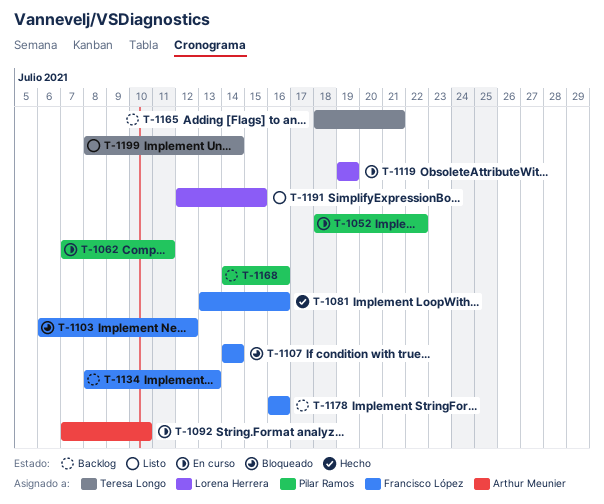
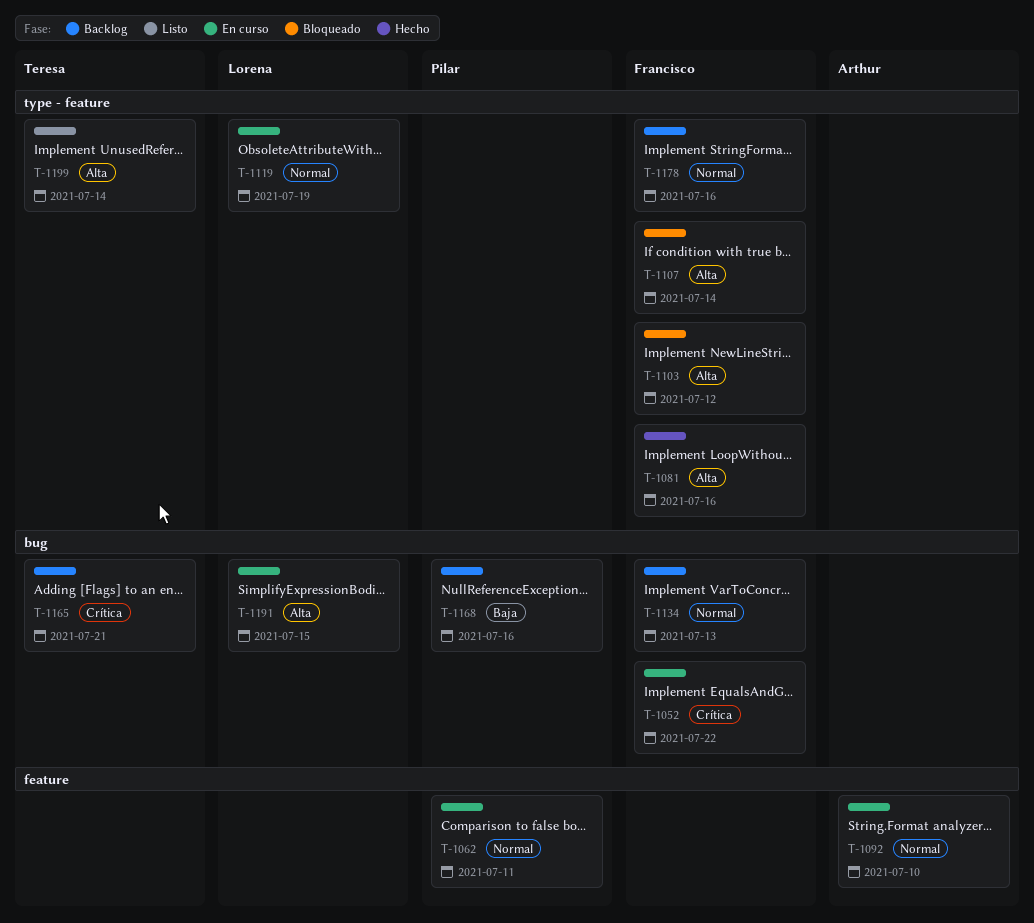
T-1052, owner: Pilar Ramos -> Francisco López
T-1191, status: Listo -> En curso

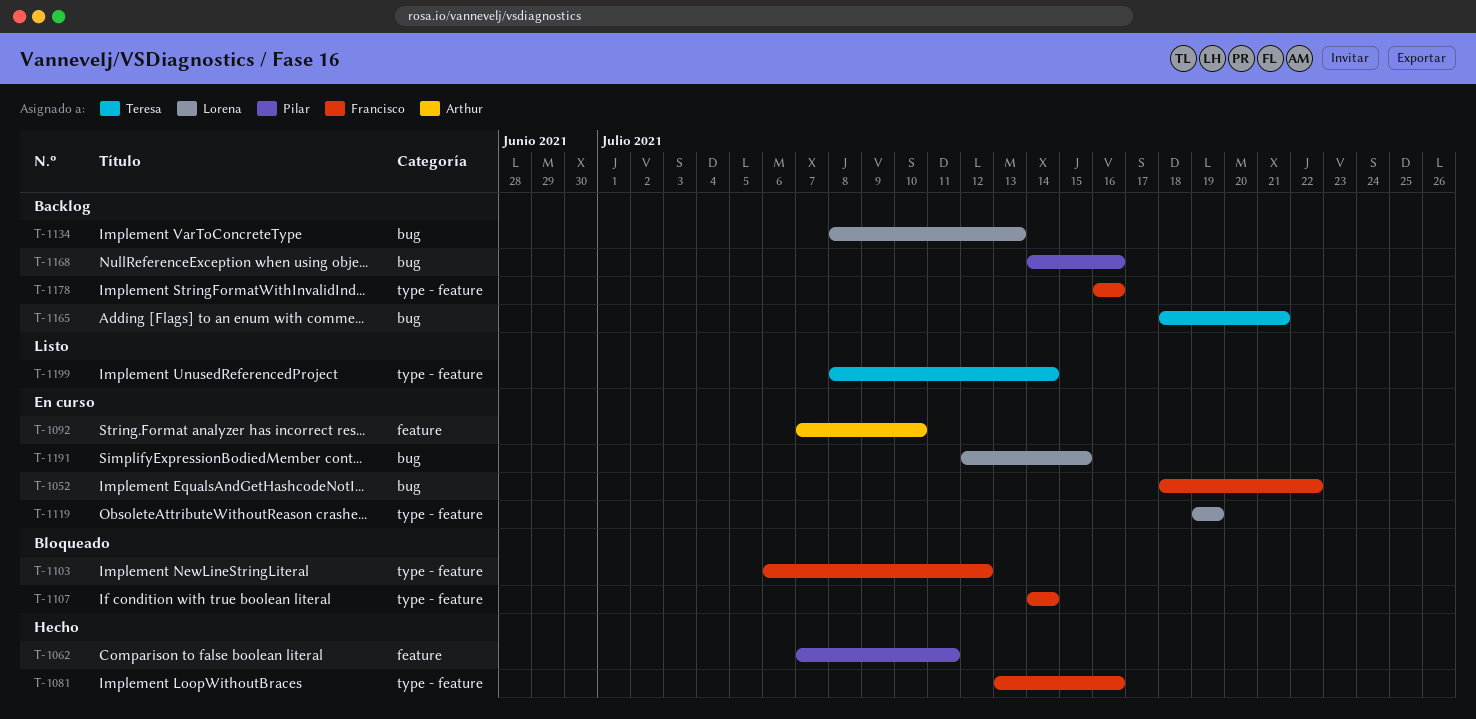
T-1062, status: En curso -> Hecho
T-1134, owner: Francisco -> Lorena

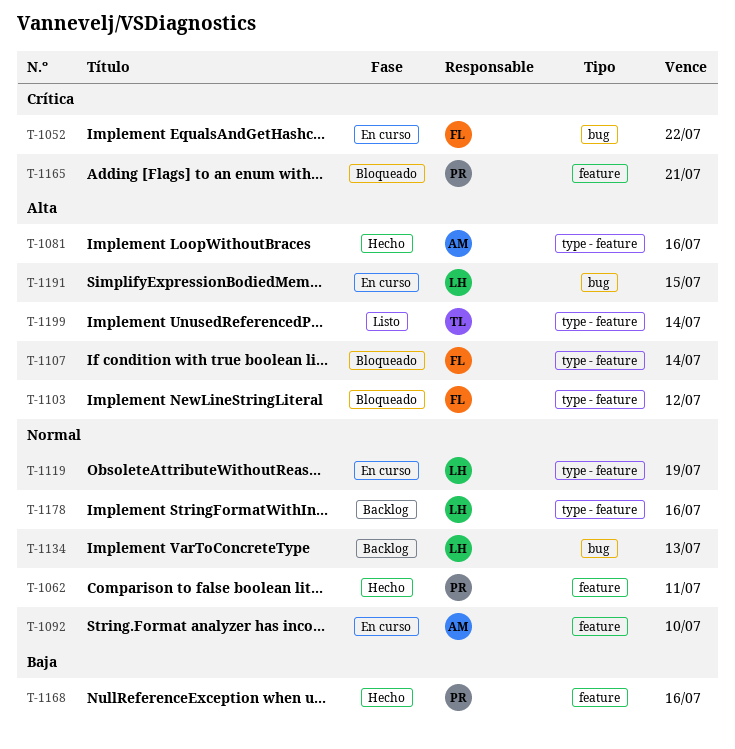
T-1081, owner: Francisco -> Arthur
T-1165, status: Backlog -> Bloqueado
T-1165, owner: Teresa -> Pilar
T-1165, label: bug -> feature
T-1168, status: Backlog -> Hecho
T-1168, label: bug -> feature
T-1178, owner: Francisco -> Lorena

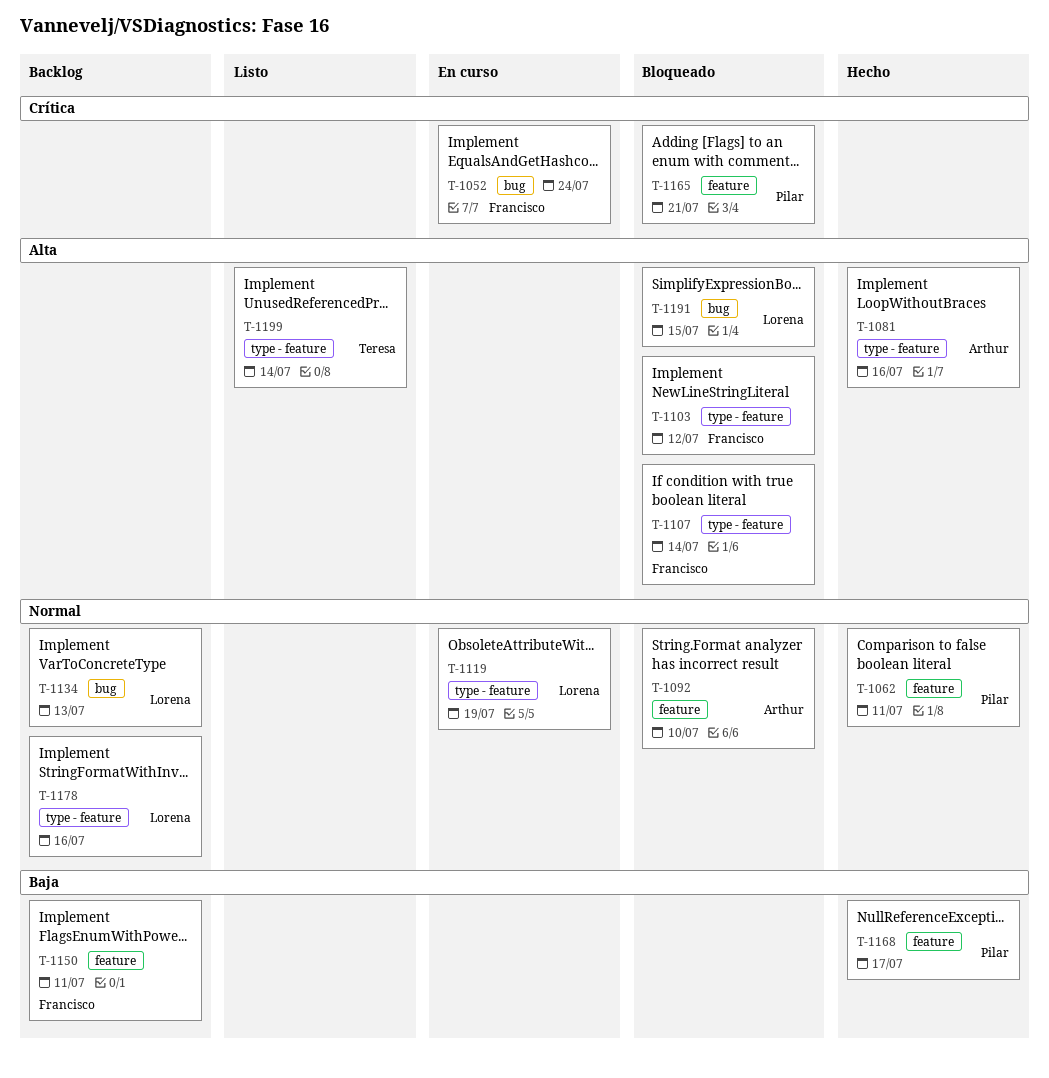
T-1052, due: Jul 22 -> Jul 24
T-1092, status: En curso -> Bloqueado
T-1150: none -> present
T-1168, due: Jul 16 -> Jul 17
T-1191, status: En curso -> Bloqueado

